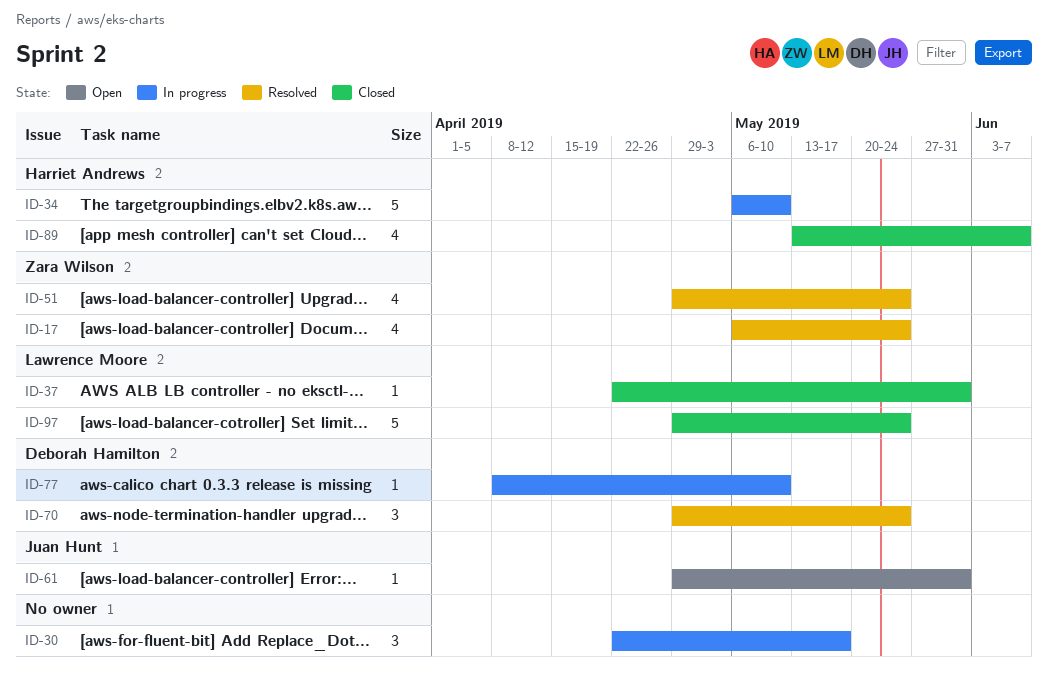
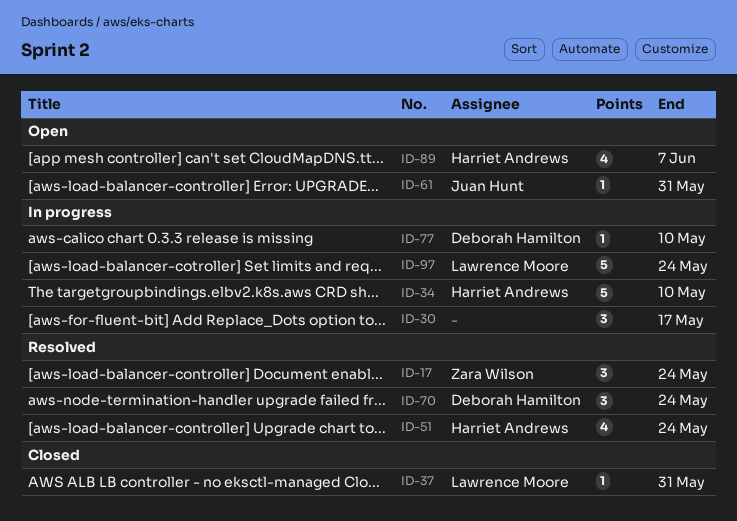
ID-17, estimate: 4 -> 3
ID-51, owner: Zara Wilson -> Harriet Andrews
ID-89, status: Closed -> Open
ID-97, status: Closed -> In progress

